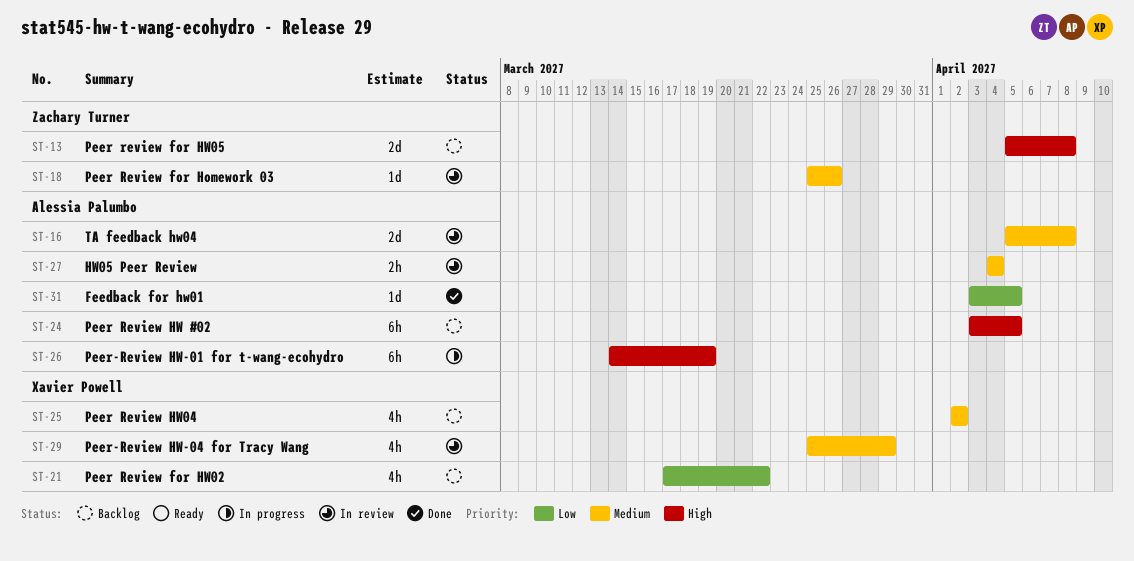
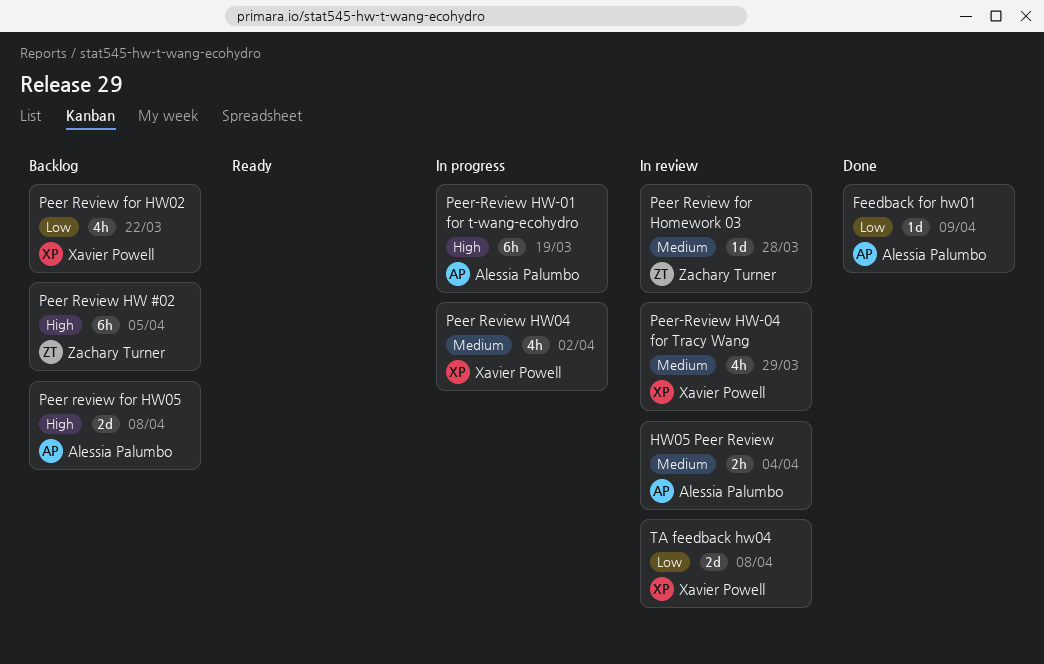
Feedback for hw01, due: Apr 5 -> Apr 9
Peer Review for Homework 03, due: Mar 26 -> Mar 28
Peer review for HW05, owner: Zachary Turner -> Alessia Palumbo
Peer Review HW #02, owner: Alessia Palumbo -> Zachary Turner
Peer Review HW04, status: Backlog -> In progress
TA feedback hw04, owner: Alessia Palumbo -> Xavier Powell
TA feedback hw04, priority: Medium -> Low

